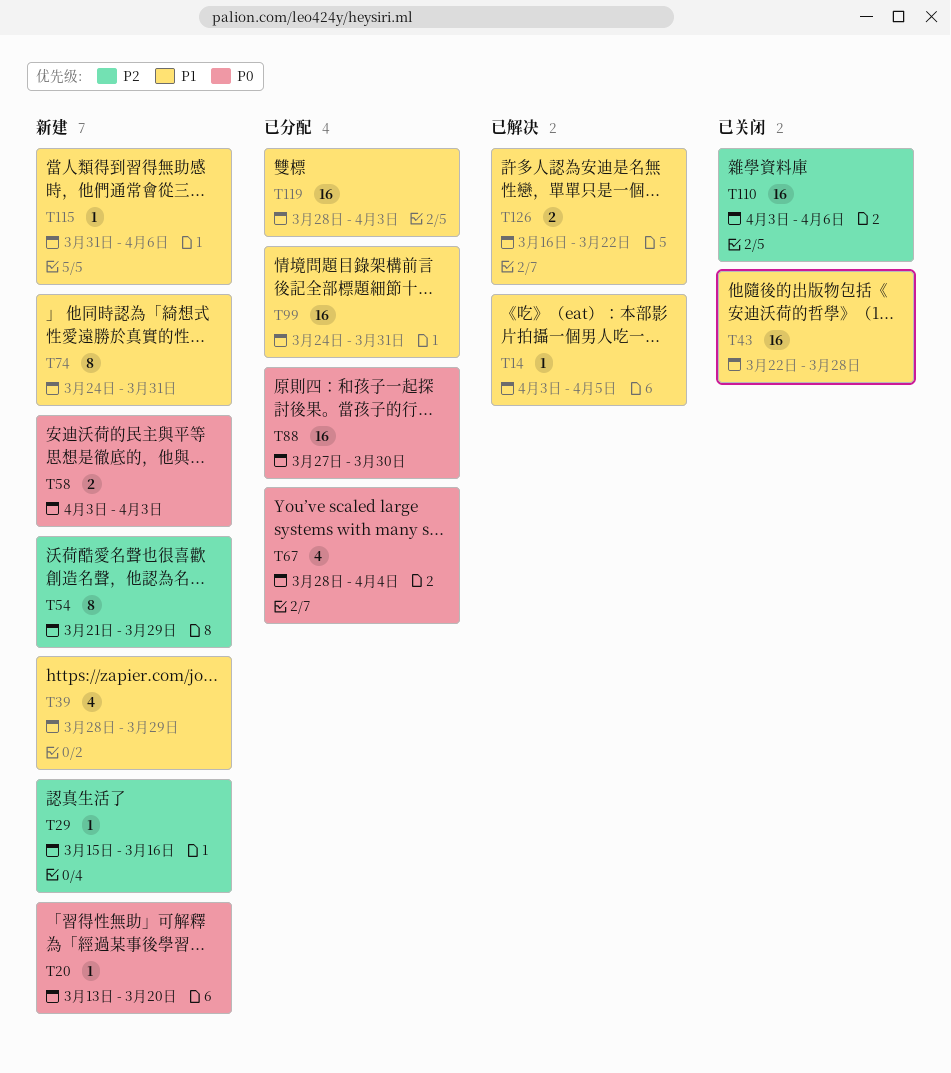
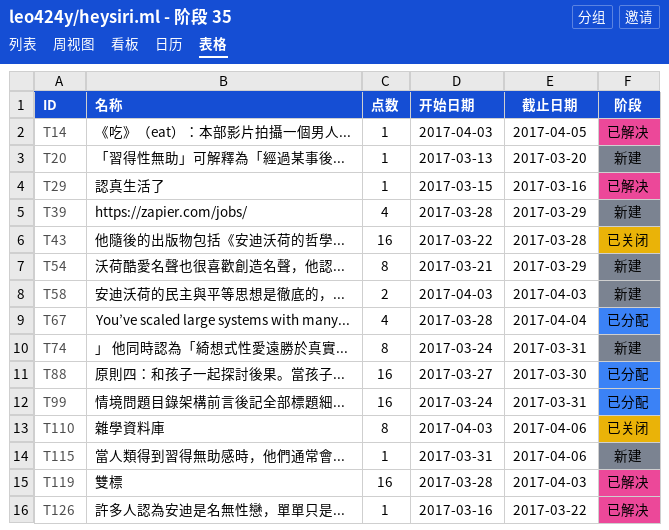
T29, status: 新建 -> 已解决
T110, estimate: 16 -> 8
T119, status: 已分配 -> 已解决
T126, estimate: 2 -> 1

